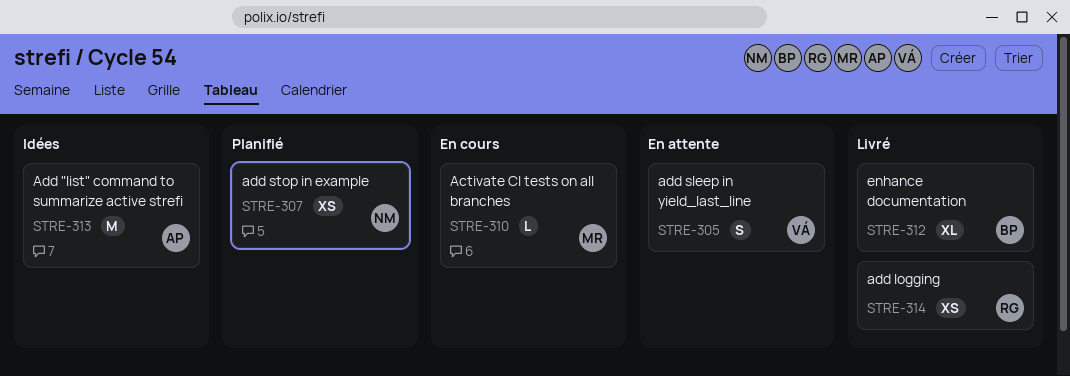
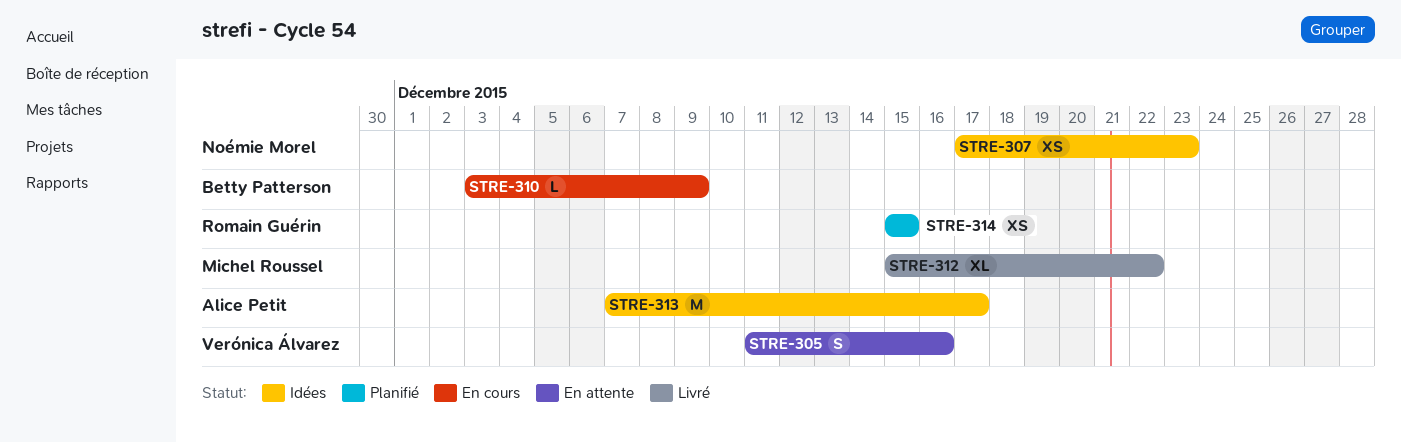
STRE-307, status: Planifié -> Idées
STRE-310, owner: Michel Roussel -> Betty Patterson
STRE-312, owner: Betty Patterson -> Michel Roussel
STRE-314, status: Livré -> Planifié

